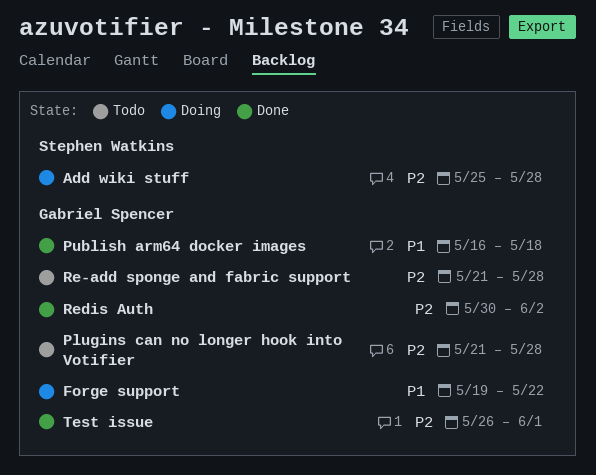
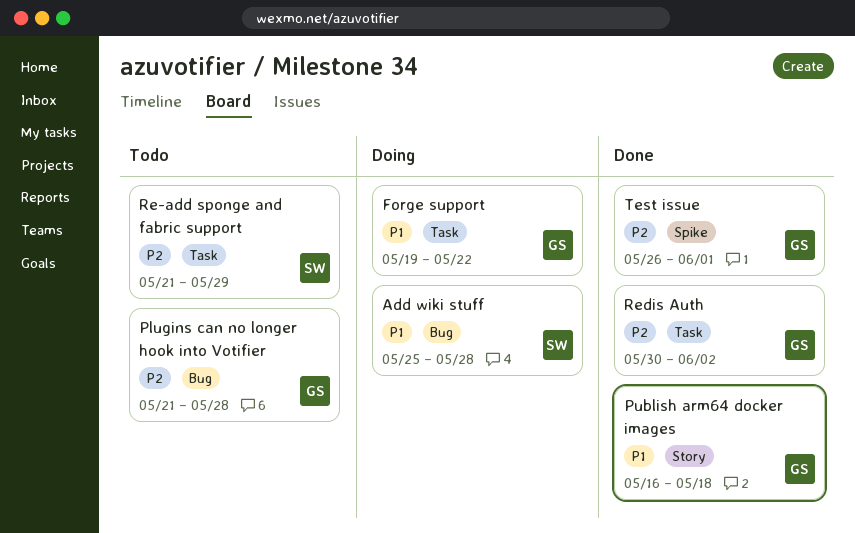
Add wiki stuff, priority: P2 -> P1
Re-add sponge and fabric support, owner: Gabriel Spencer -> Stephen Watkins
Re-add sponge and fabric support, due: May 28 -> May 29

